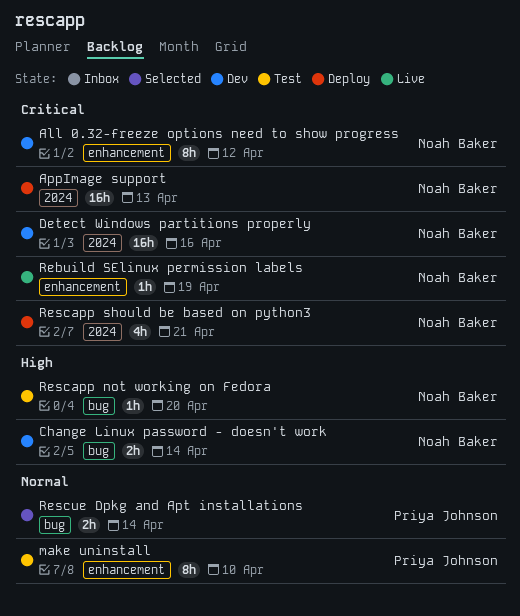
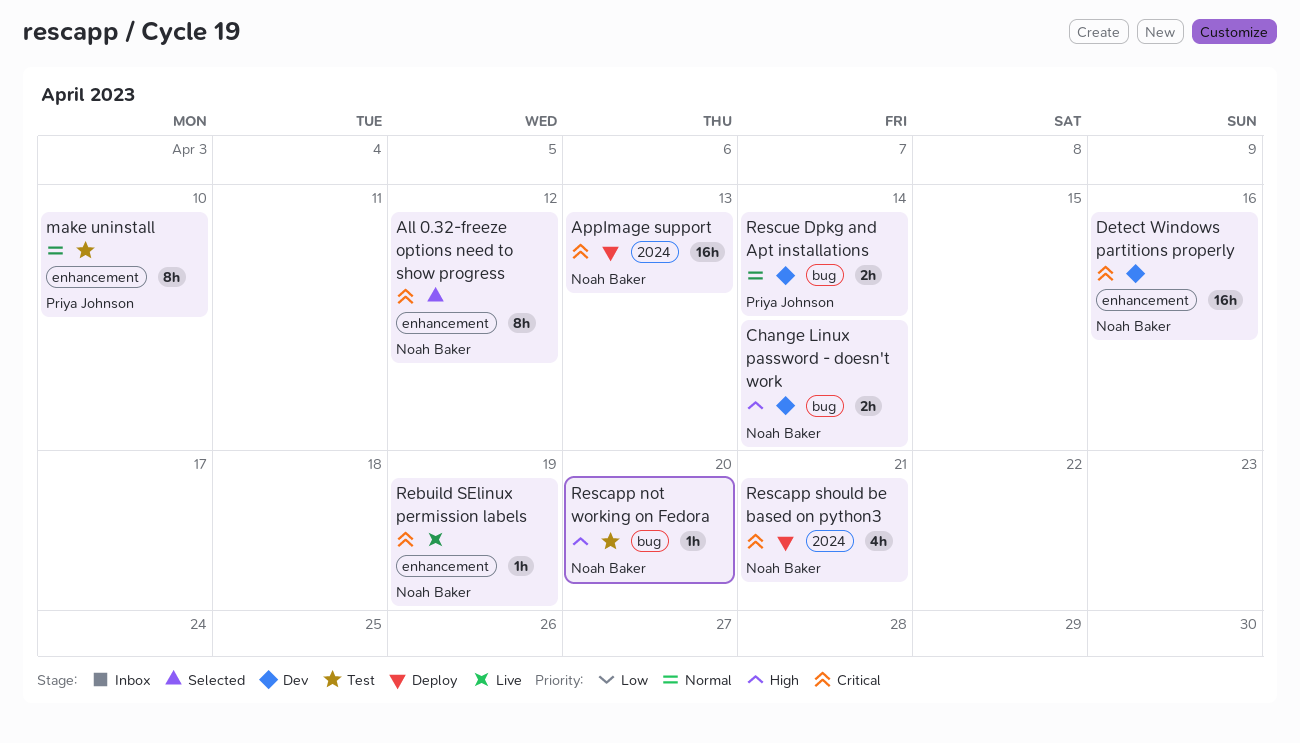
All 0.32-freeze options need to show progress, status: Dev -> Selected
Detect Windows partitions properly, label: 2024 -> enhancement
Rescue Dpkg and Apt installations, status: Selected -> Dev

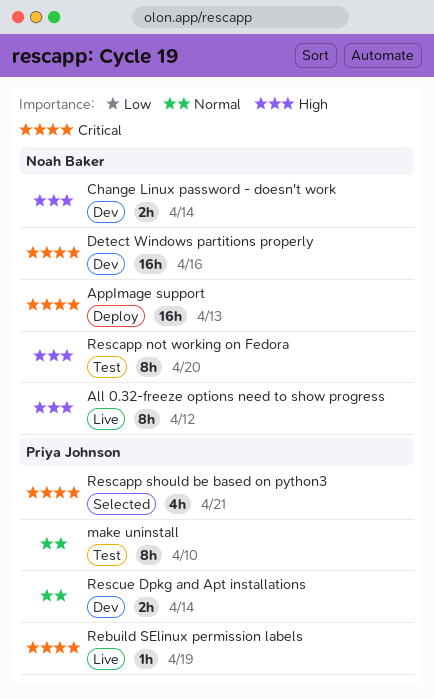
All 0.32-freeze options need to show progress, status: Selected -> Live
All 0.32-freeze options need to show progress, priority: Critical -> High
Rebuild SElinux permission labels, owner: Noah Baker -> Priya Johnson
Rescapp not working on Fedora, estimate: 1h -> 8h
Rescapp should be based on python3, status: Deploy -> Selected
Rescapp should be based on python3, owner: Noah Baker -> Priya Johnson

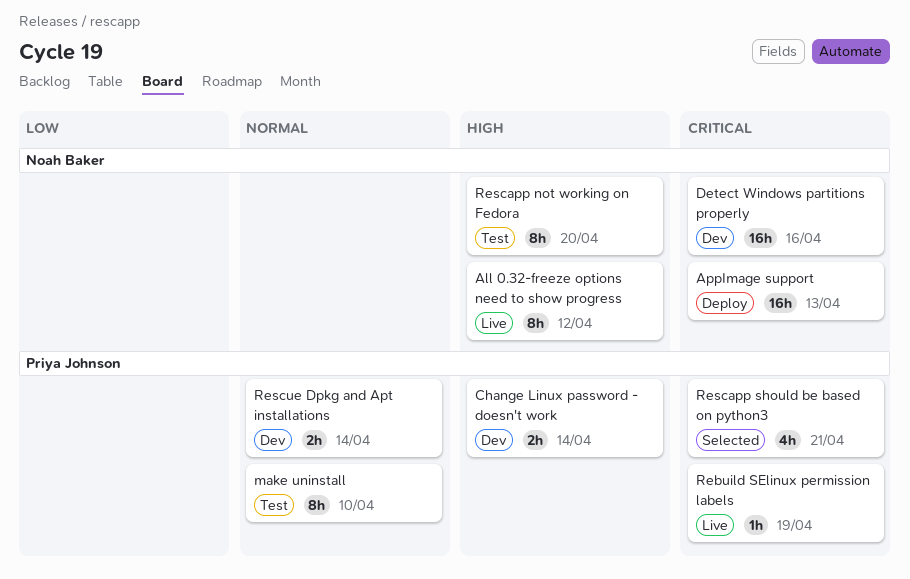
Change Linux password - doesn't work, owner: Noah Baker -> Priya Johnson

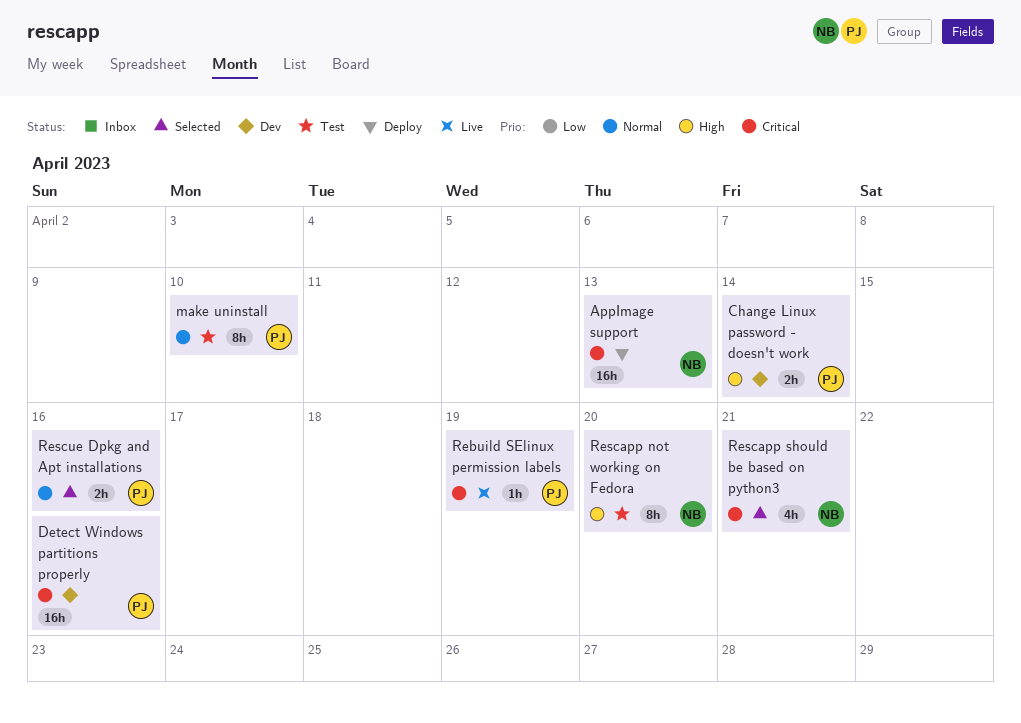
All 0.32-freeze options need to show progress: present -> none
Detect Windows partitions properly, owner: Noah Baker -> Priya Johnson
Rescapp should be based on python3, owner: Priya Johnson -> Noah Baker
Rescue Dpkg and Apt installations, status: Dev -> Selected
Rescue Dpkg and Apt installations, due: Apr 14 -> Apr 16

